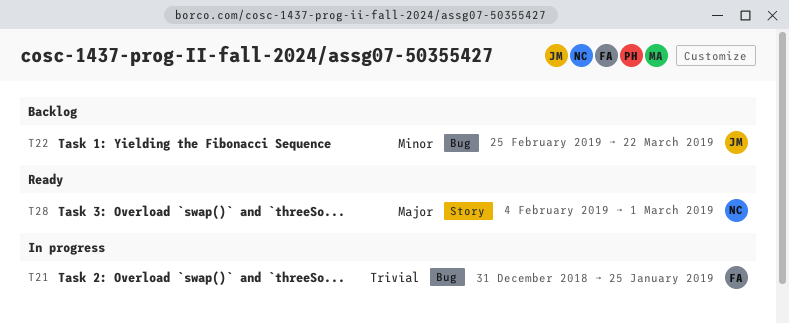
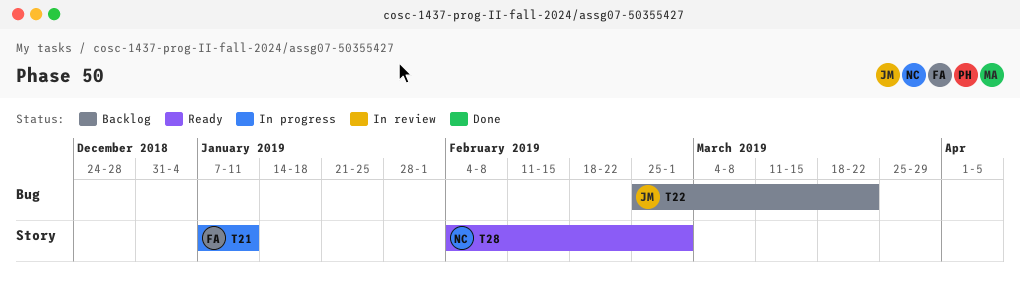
T21, label: Bug -> Story
T21, start: Dec 31 -> Jan 7
T21, due: Jan 25 -> Jan 11

